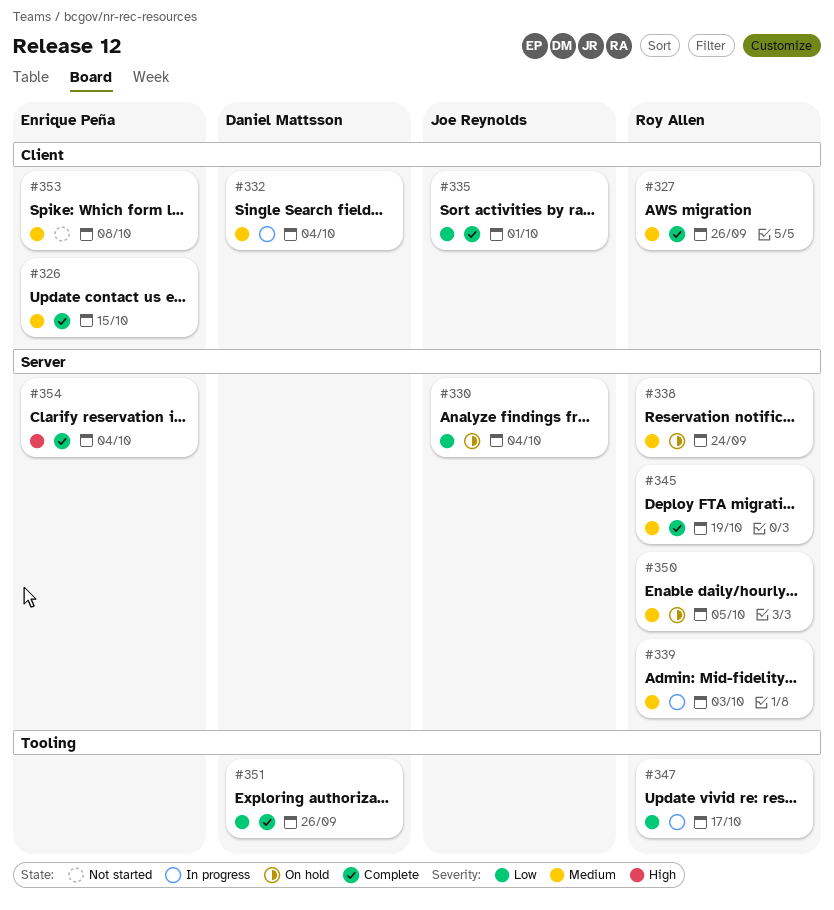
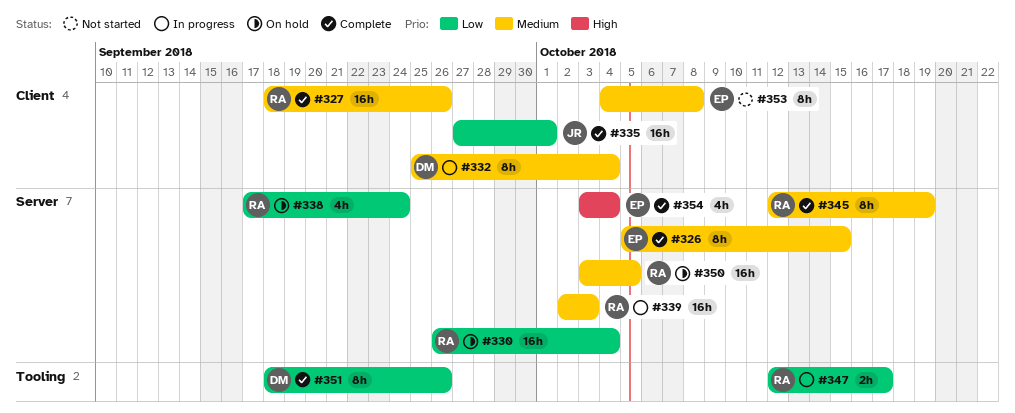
#326, label: Client -> Server
#330, owner: Joe Reynolds -> Roy Allen
#338, priority: Medium -> Low

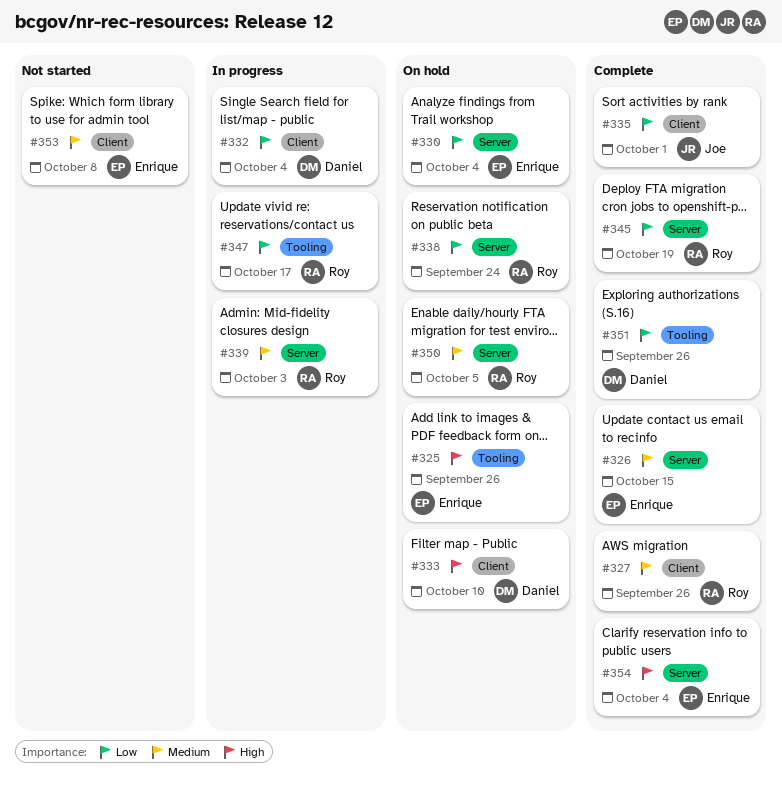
#325: none -> present
#330, owner: Roy -> Enrique
#332, priority: Medium -> Low
#333: none -> present
#345, priority: Medium -> Low

